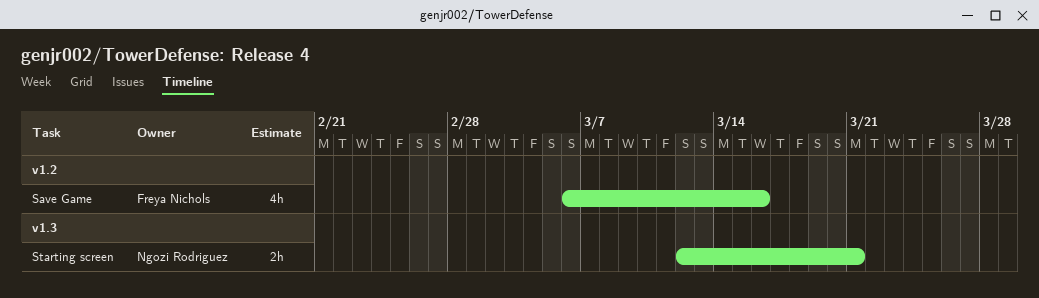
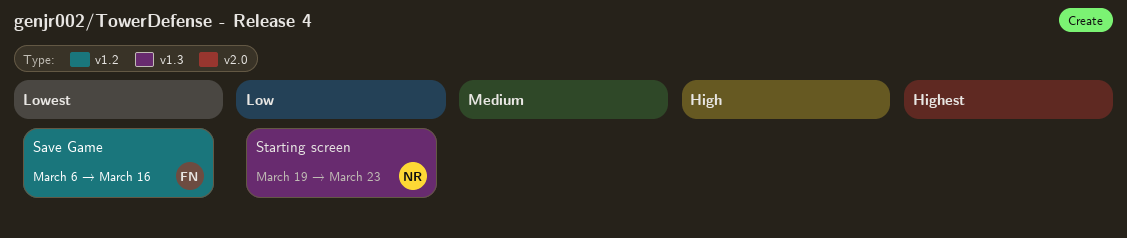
Starting screen, start: Mar 12 -> Mar 19
Starting screen, due: Mar 21 -> Mar 23

